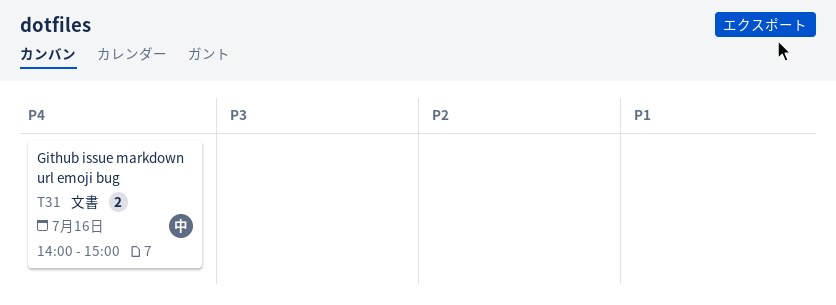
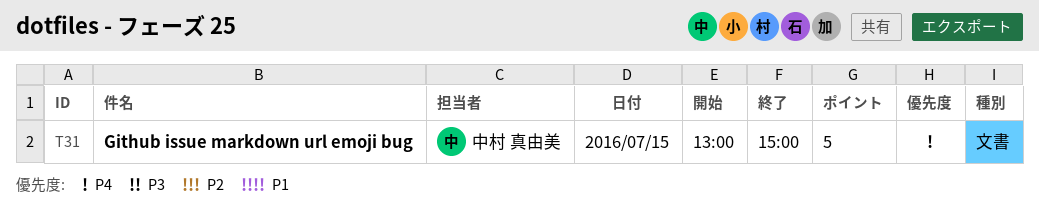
T31, estimate: 2 -> 5
T31, day: Jul 16 -> Jul 15
T31, begins: 14:00 -> 13:00

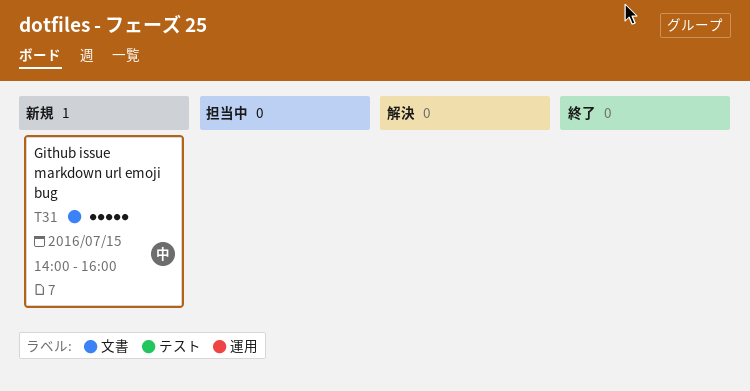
T31, begins: 13:00 -> 14:00
T31, ends: 15:00 -> 16:00

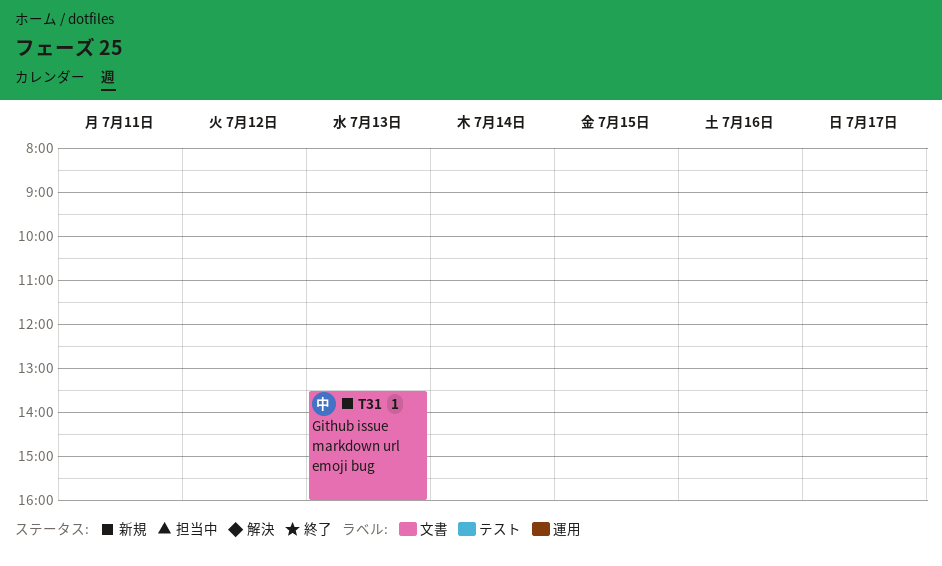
T31, estimate: 5 -> 1
T31, day: Jul 15 -> Jul 13
T31, begins: 14:00 -> 13:30

